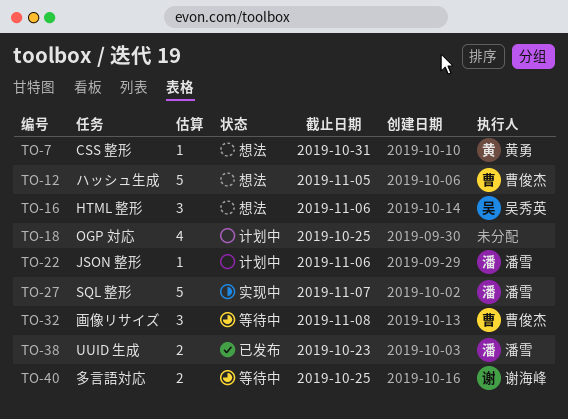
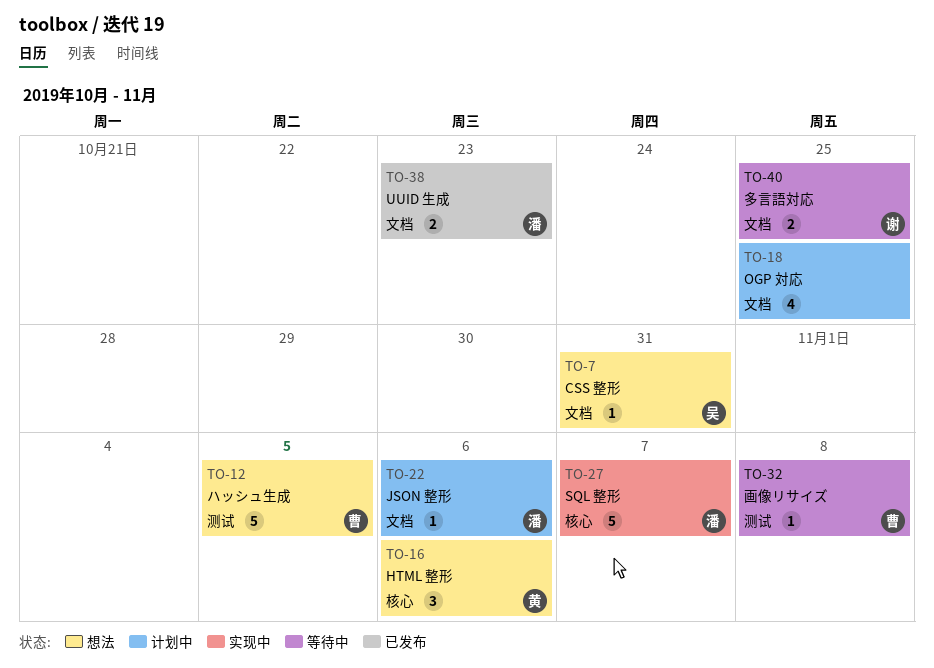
TO-7, owner: 黄勇 -> 吴秀英
TO-16, owner: 吴秀英 -> 黄勇
TO-32, estimate: 3 -> 1

